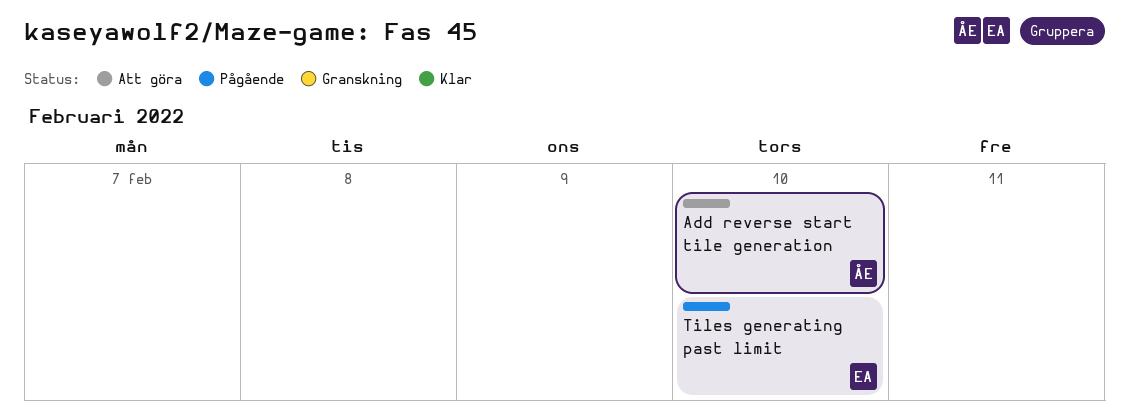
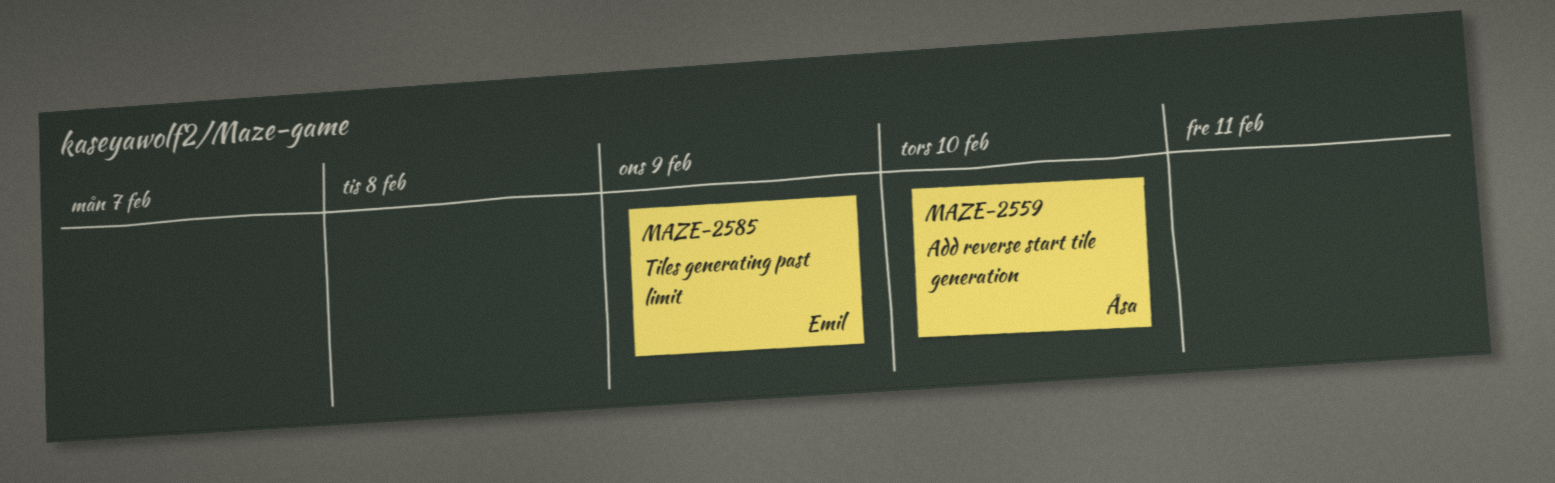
Tiles generating past limit, due: Feb 10 -> Feb 9

